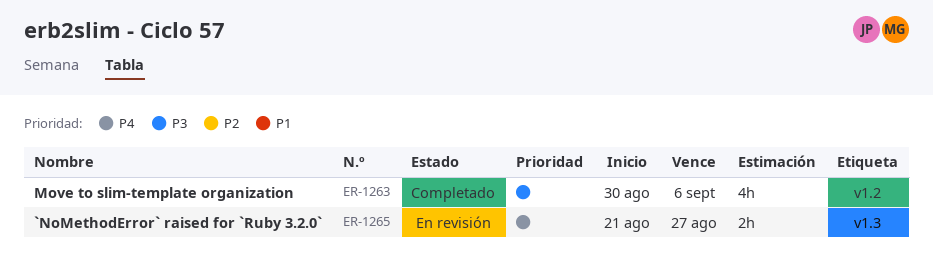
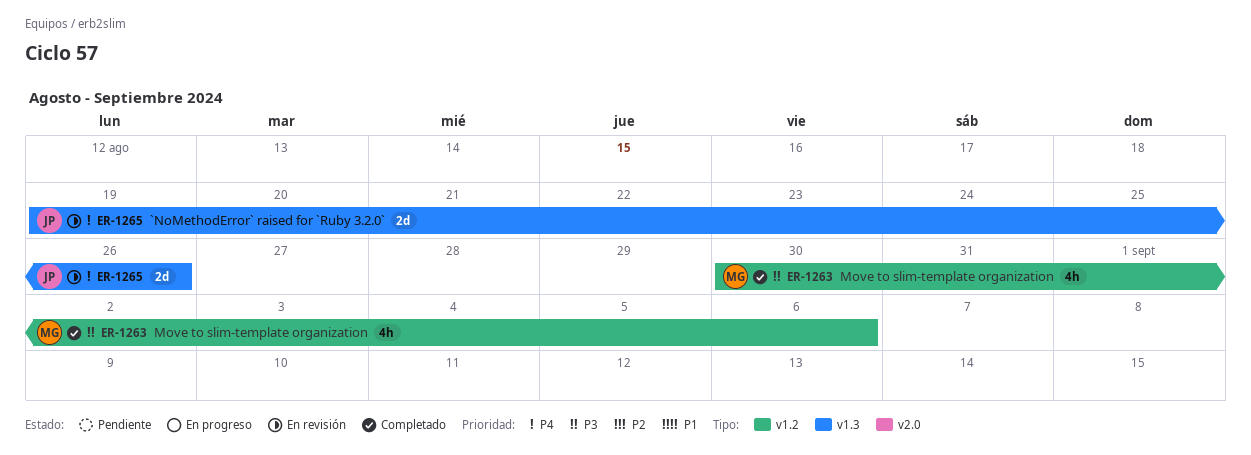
ER-1265, estimate: 2h -> 2d
ER-1265, start: Aug 21 -> Aug 19
ER-1265, due: Aug 27 -> Aug 26

